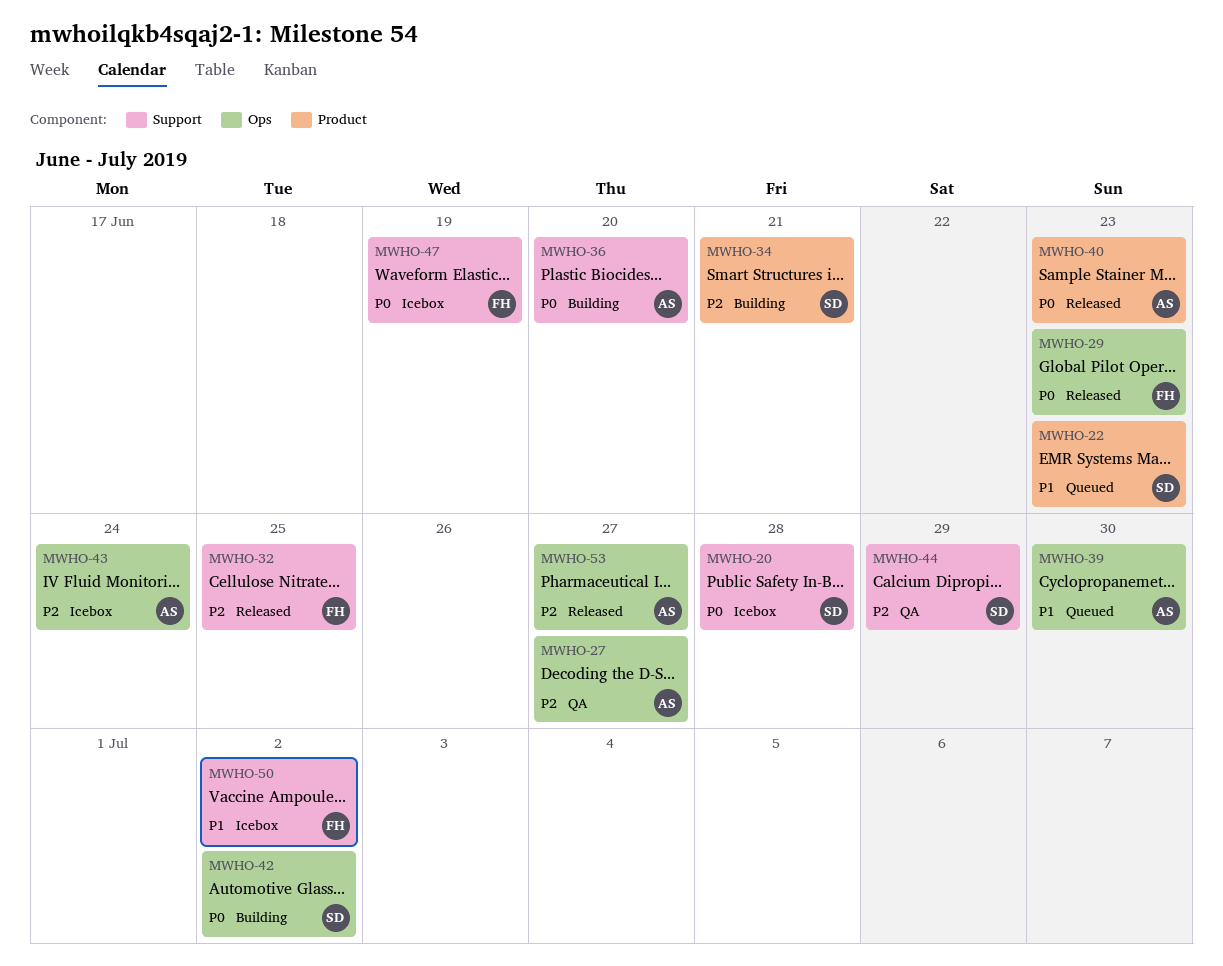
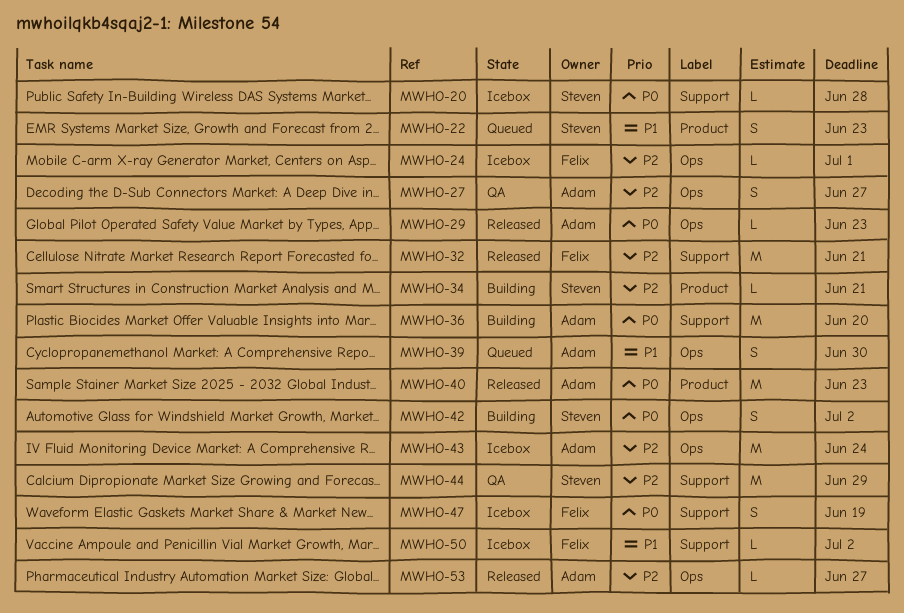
MWHO-24: none -> present
MWHO-29, owner: Felix -> Adam
MWHO-32, due: Jun 25 -> Jun 21

